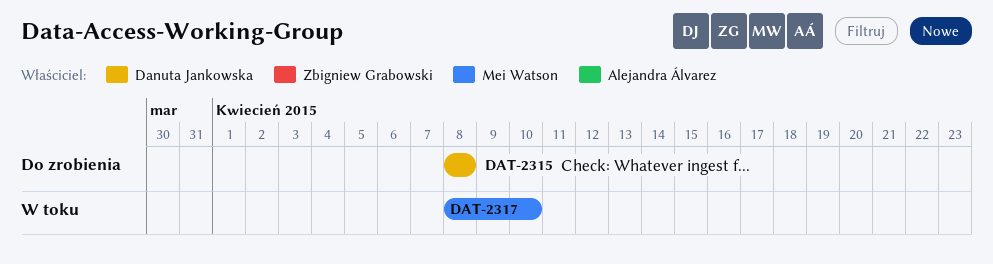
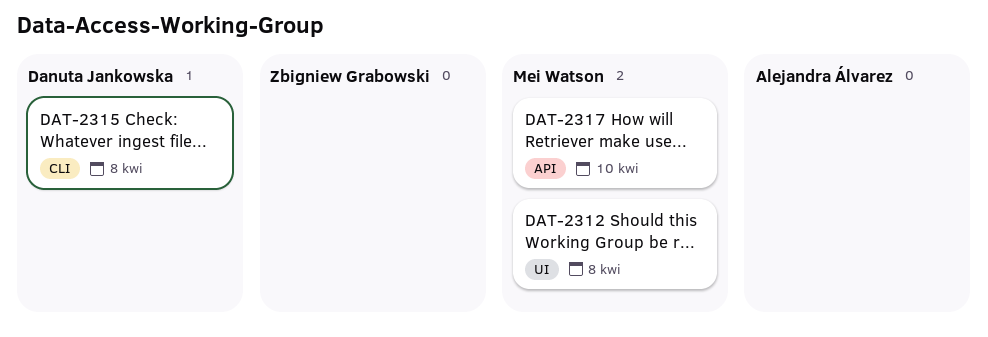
DAT-2312: none -> present

